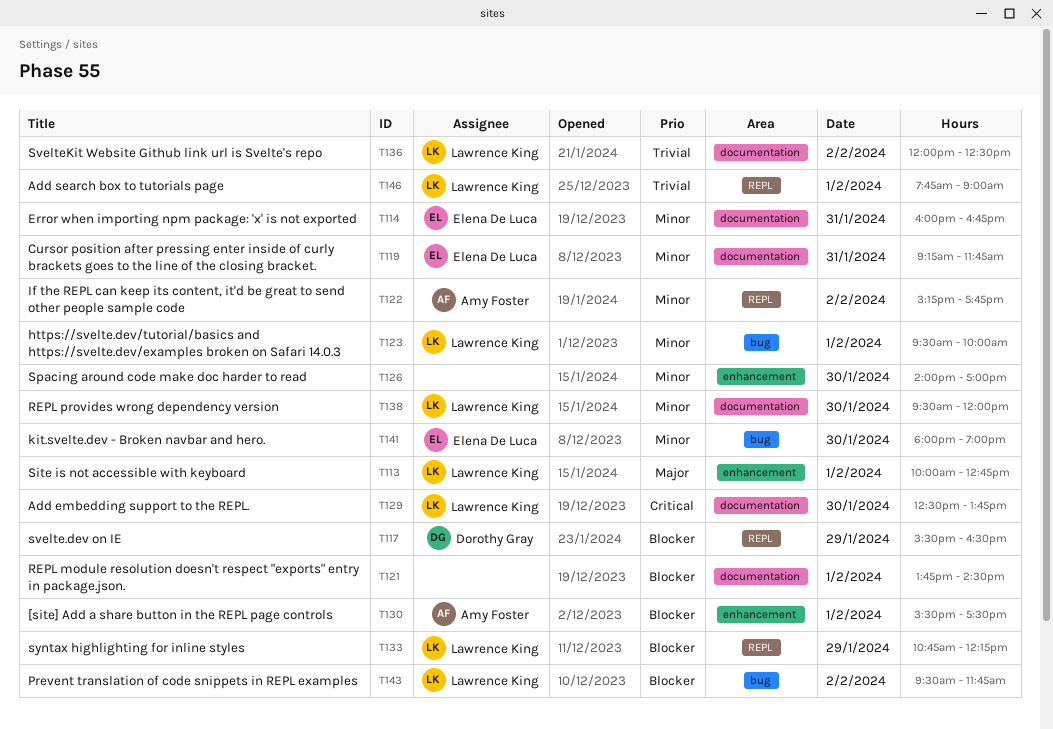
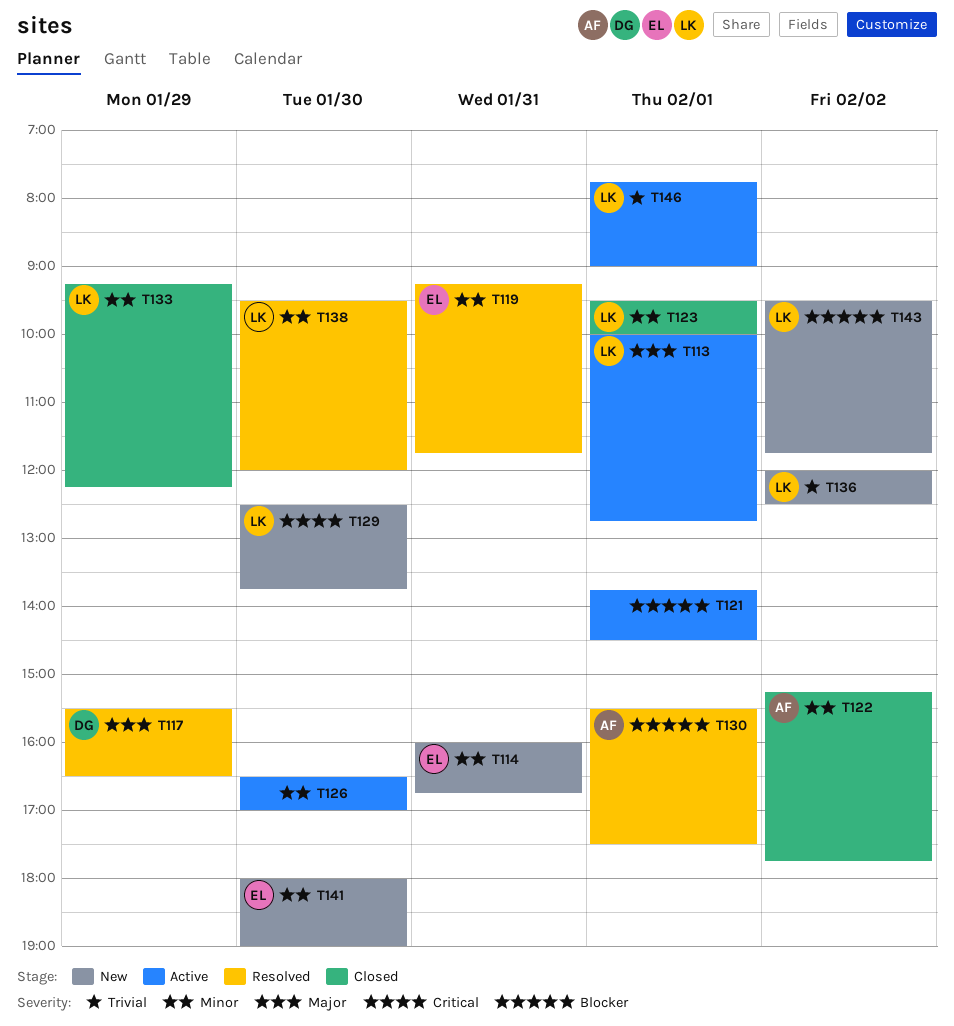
T117, priority: Blocker -> Major
T126, begins: 14:00 -> 16:30
T133, priority: Blocker -> Minor
T133, begins: 10:45 -> 09:15

